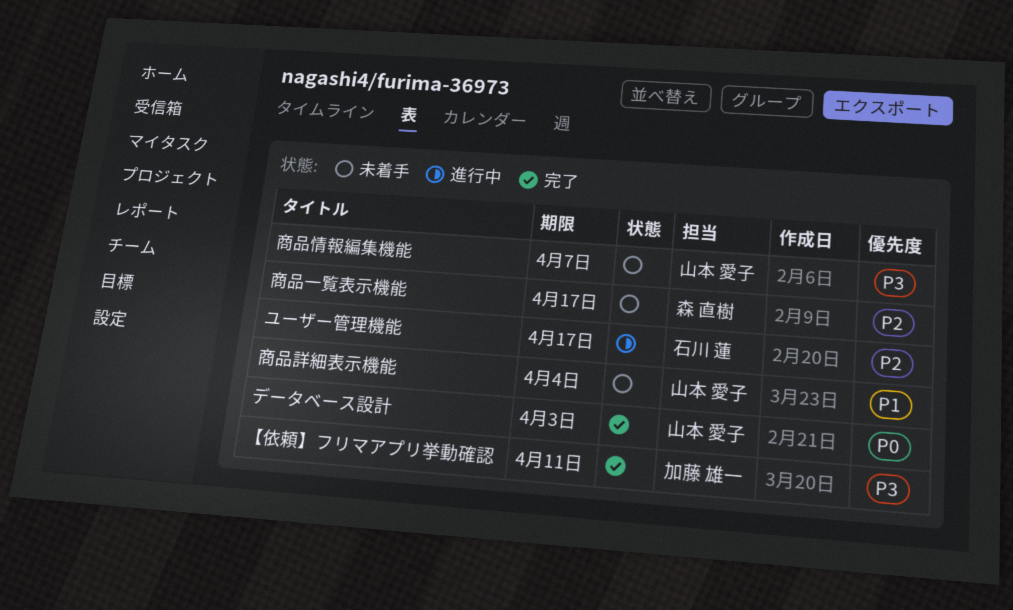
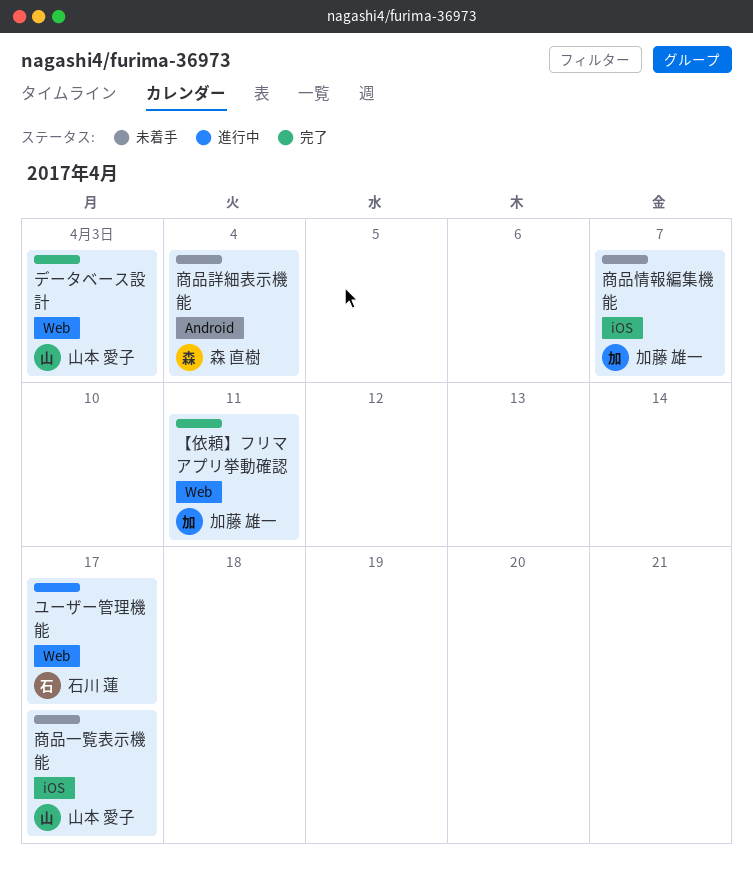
商品一覧表示機能, owner: 森 直樹 -> 山本 愛子
商品情報編集機能, owner: 山本 愛子 -> 加藤 雄一
商品詳細表示機能, owner: 山本 愛子 -> 森 直樹

